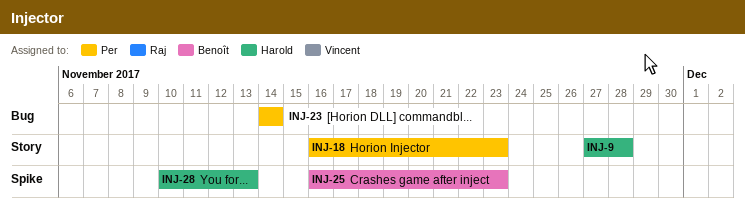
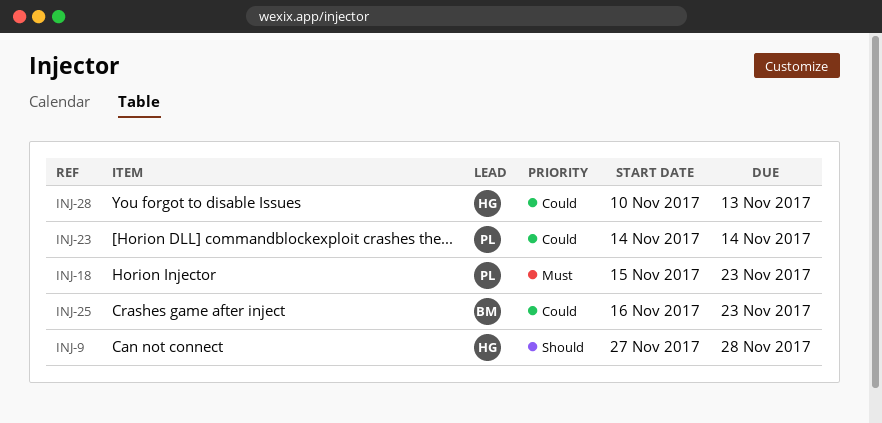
INJ-18, start: Nov 16 -> Nov 15

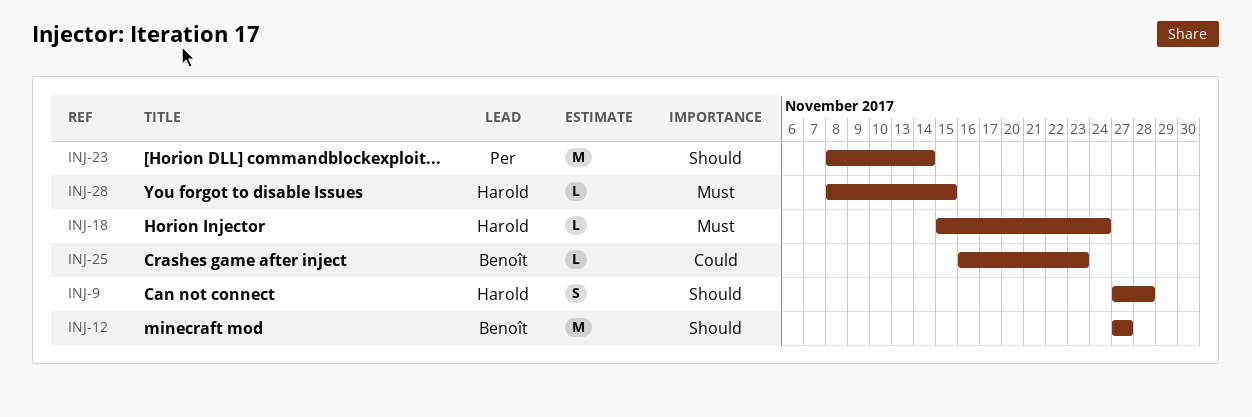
INJ-12: none -> present
INJ-18, owner: Per -> Harold
INJ-18, due: Nov 23 -> Nov 24
INJ-23, priority: Could -> Should
INJ-23, start: Nov 14 -> Nov 8
INJ-28, priority: Could -> Must
INJ-28, start: Nov 10 -> Nov 8
INJ-28, due: Nov 13 -> Nov 15

